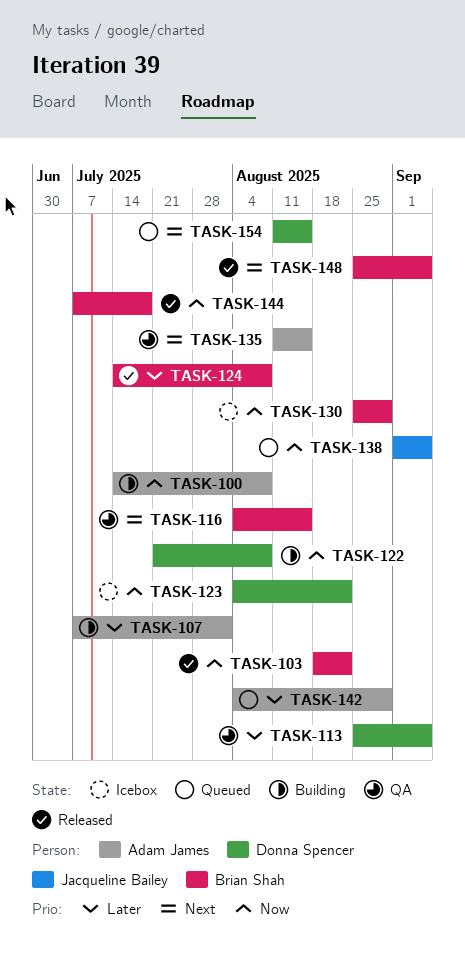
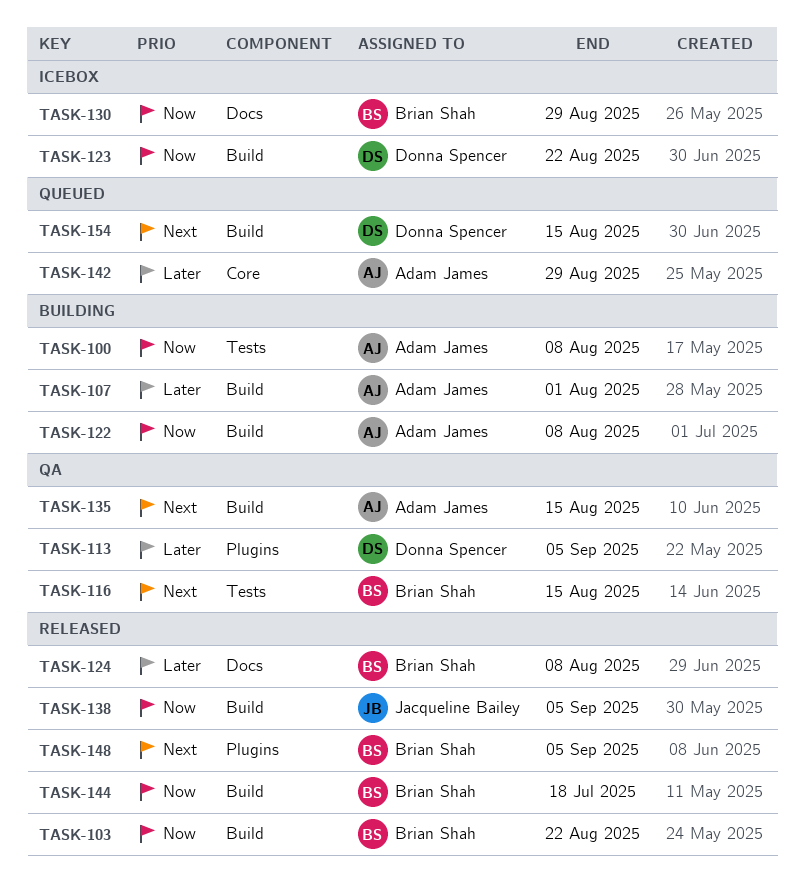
TASK-122, owner: Donna Spencer -> Adam James
TASK-138, status: Queued -> Released

